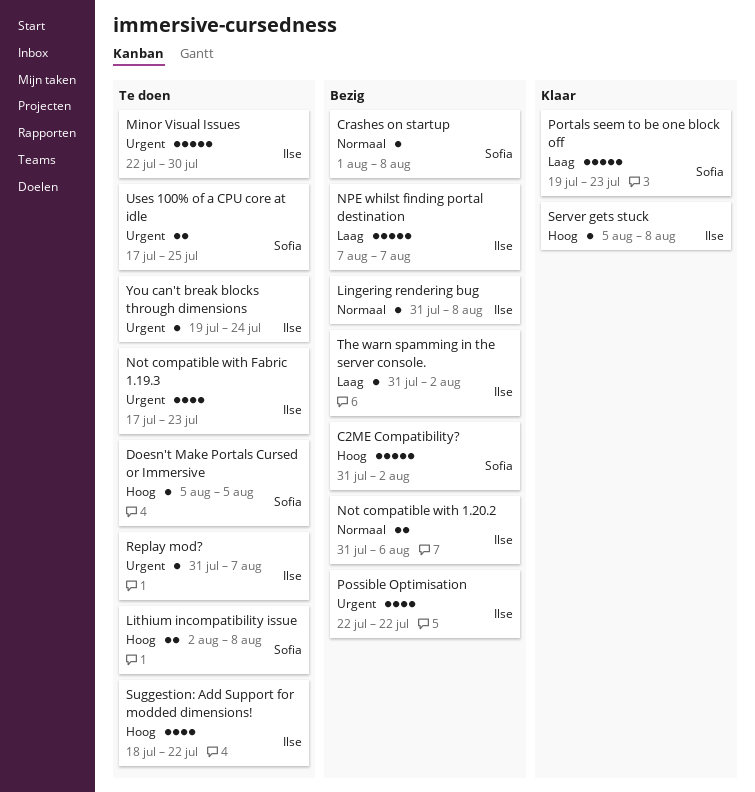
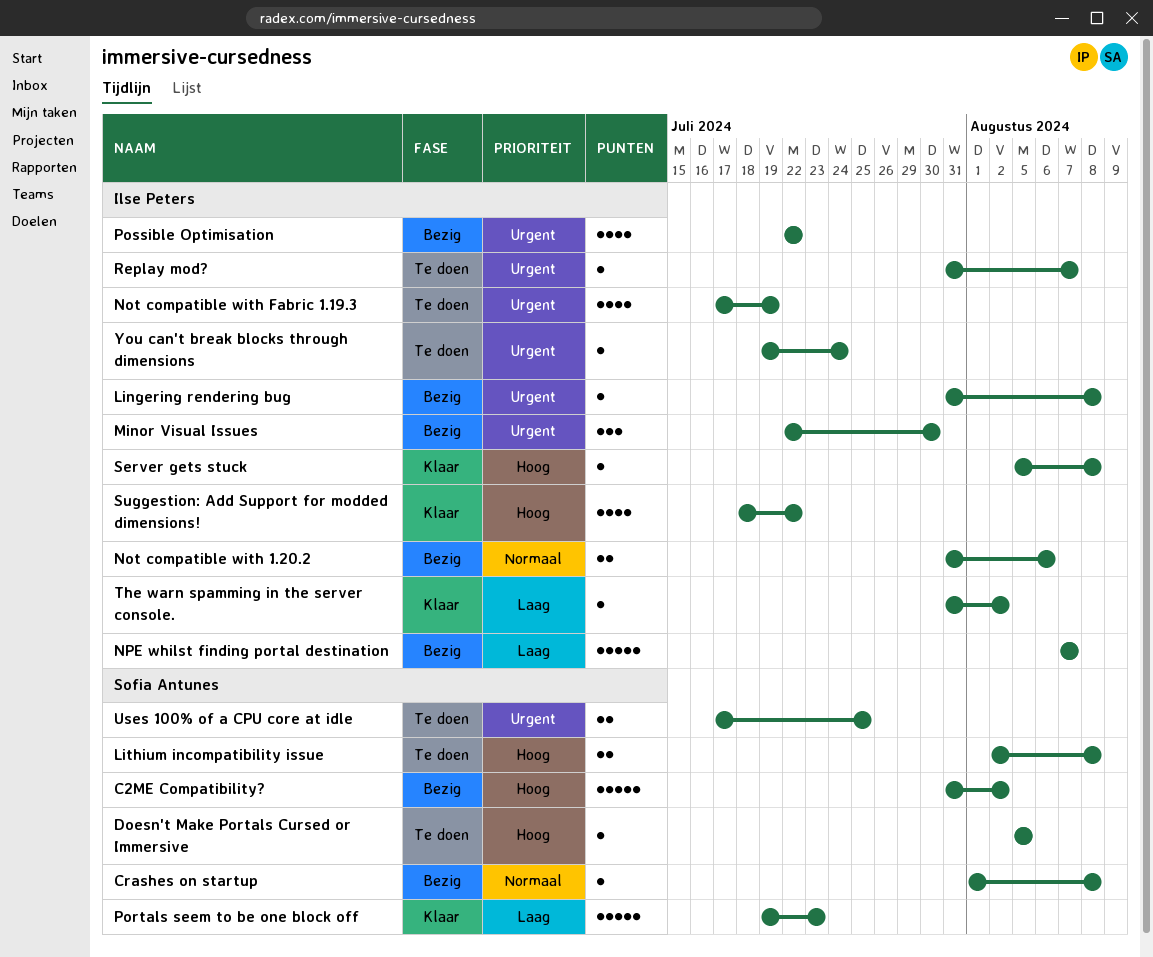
Lingering rendering bug, priority: Normaal -> Urgent
Minor Visual Issues, status: Te doen -> Bezig
Minor Visual Issues, estimate: 5 -> 3
Not compatible with Fabric 1.19.3, due: Jul 23 -> Jul 19
Suggestion: Add Support for modded dimensions!, status: Te doen -> Klaar
The warn spamming in the server console., status: Bezig -> Klaar

